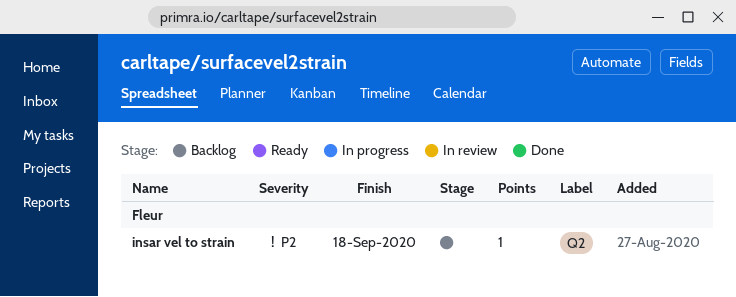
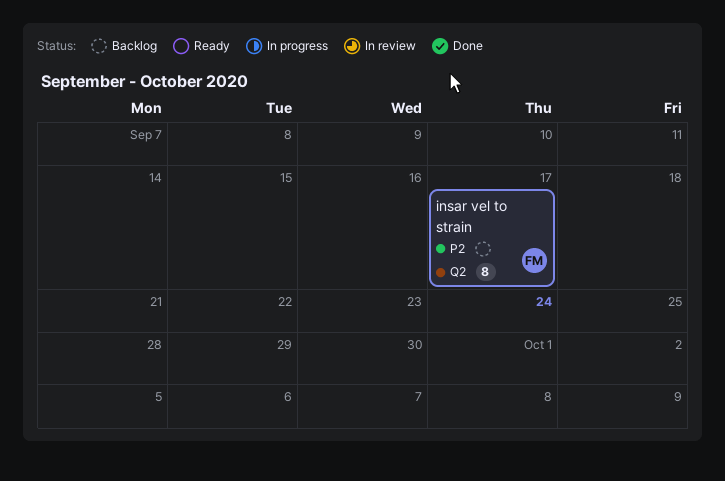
insar vel to strain, estimate: 1 -> 8
insar vel to strain, due: Sep 18 -> Sep 17

